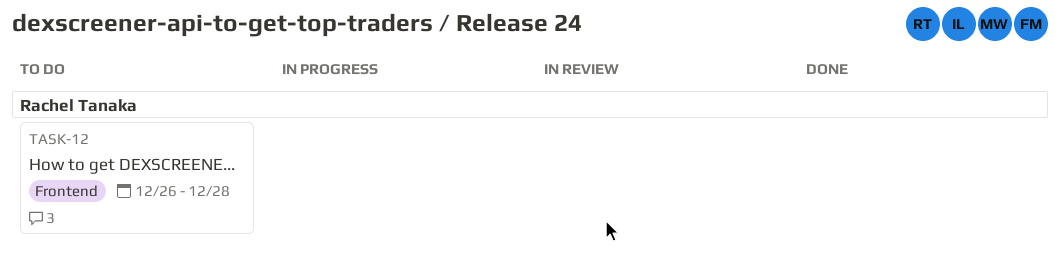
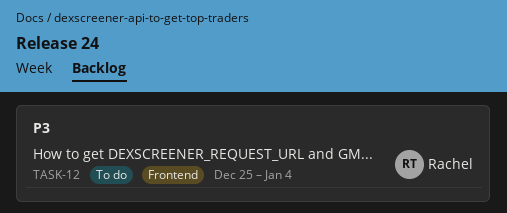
TASK-12, start: Dec 26 -> Dec 25
TASK-12, due: Dec 28 -> Jan 4

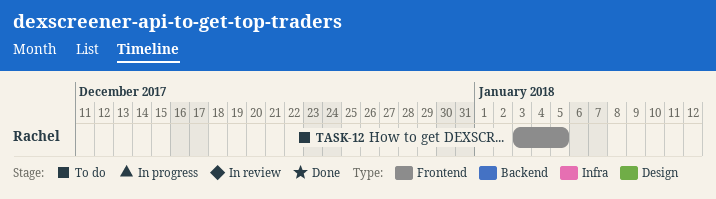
TASK-12, start: Dec 25 -> Jan 3
TASK-12, due: Jan 4 -> Jan 5

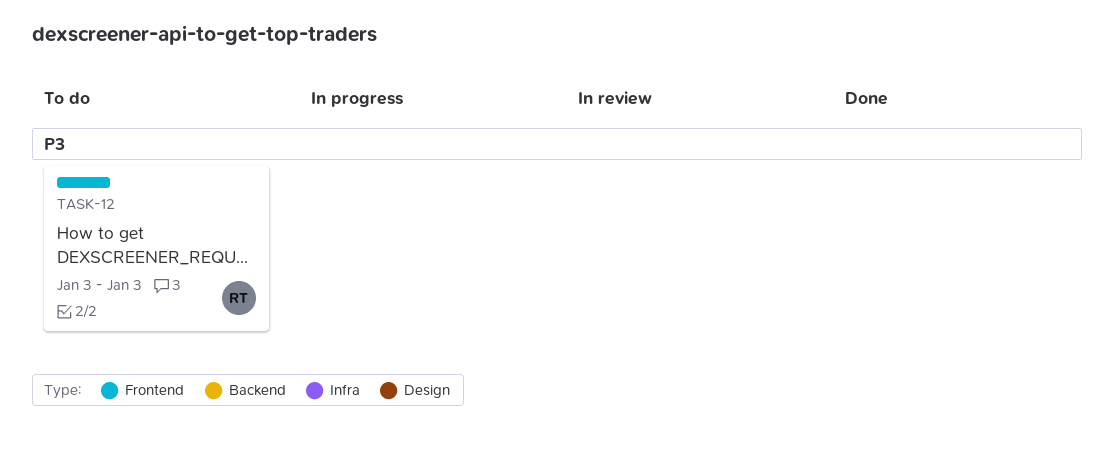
TASK-12, due: Jan 5 -> Jan 3

